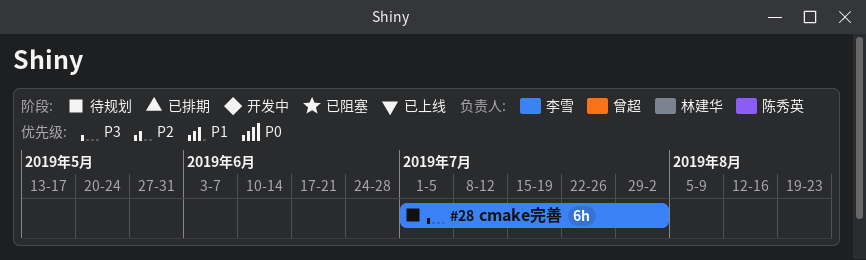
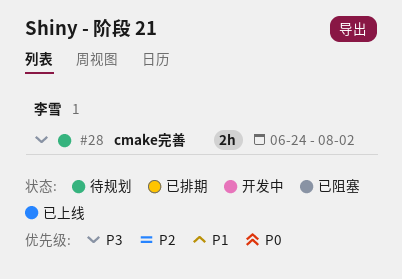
#28, estimate: 6h -> 2h
#28, start: Jul 1 -> Jun 24

